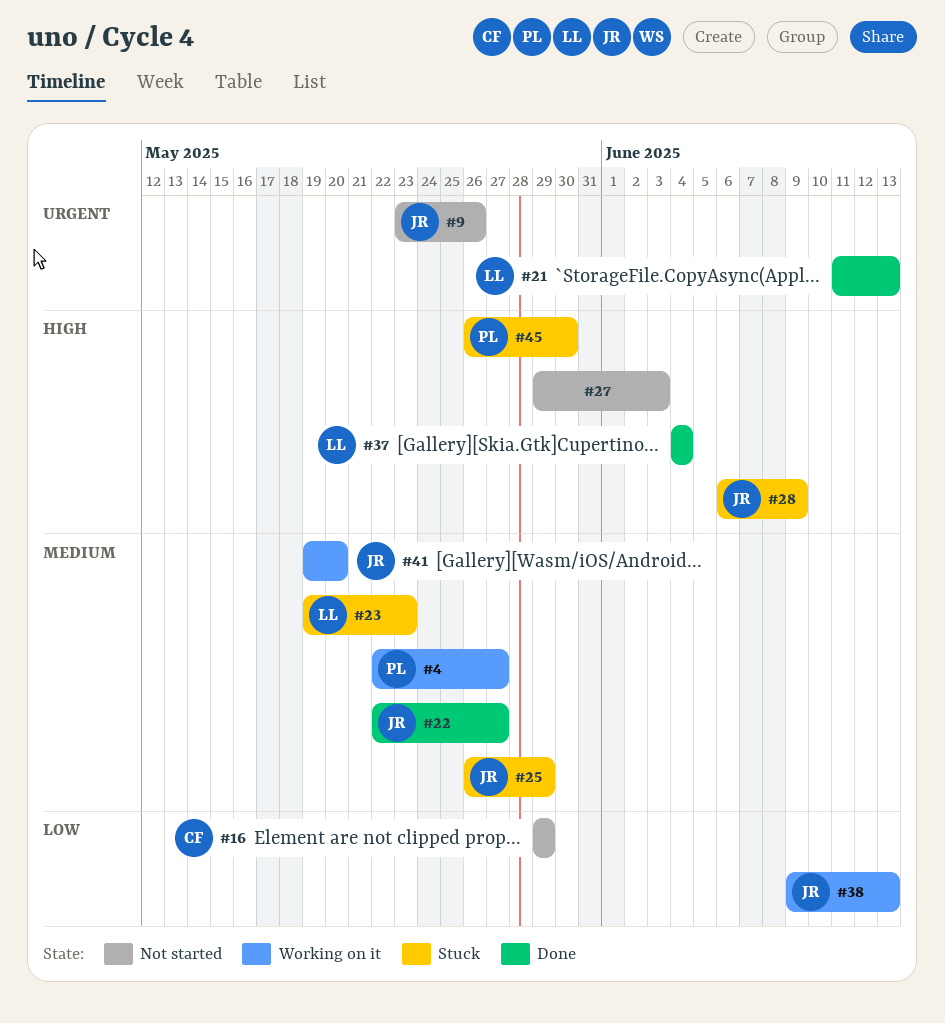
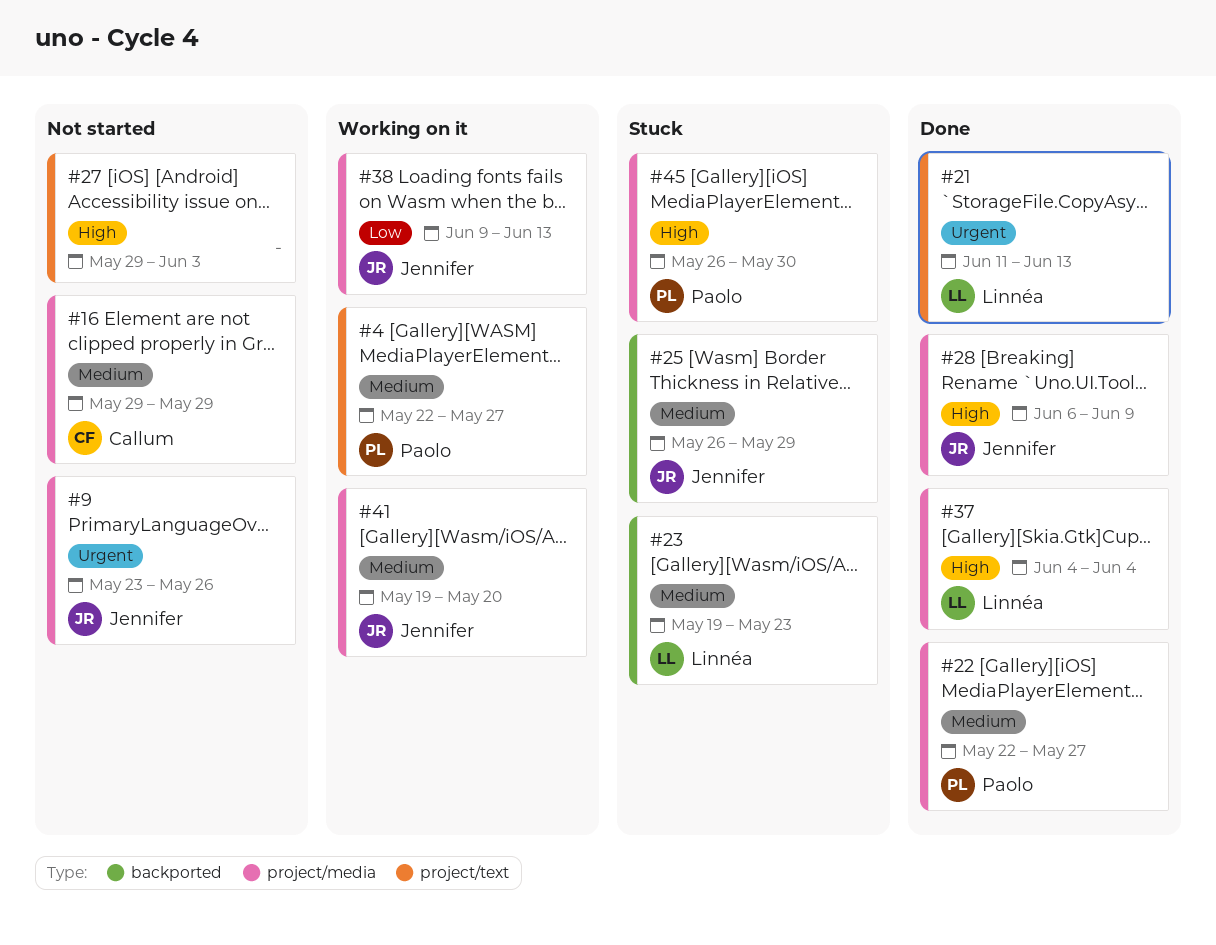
#16, priority: Low -> Medium
#22, owner: Jennifer -> Paolo
#28, status: Stuck -> Done

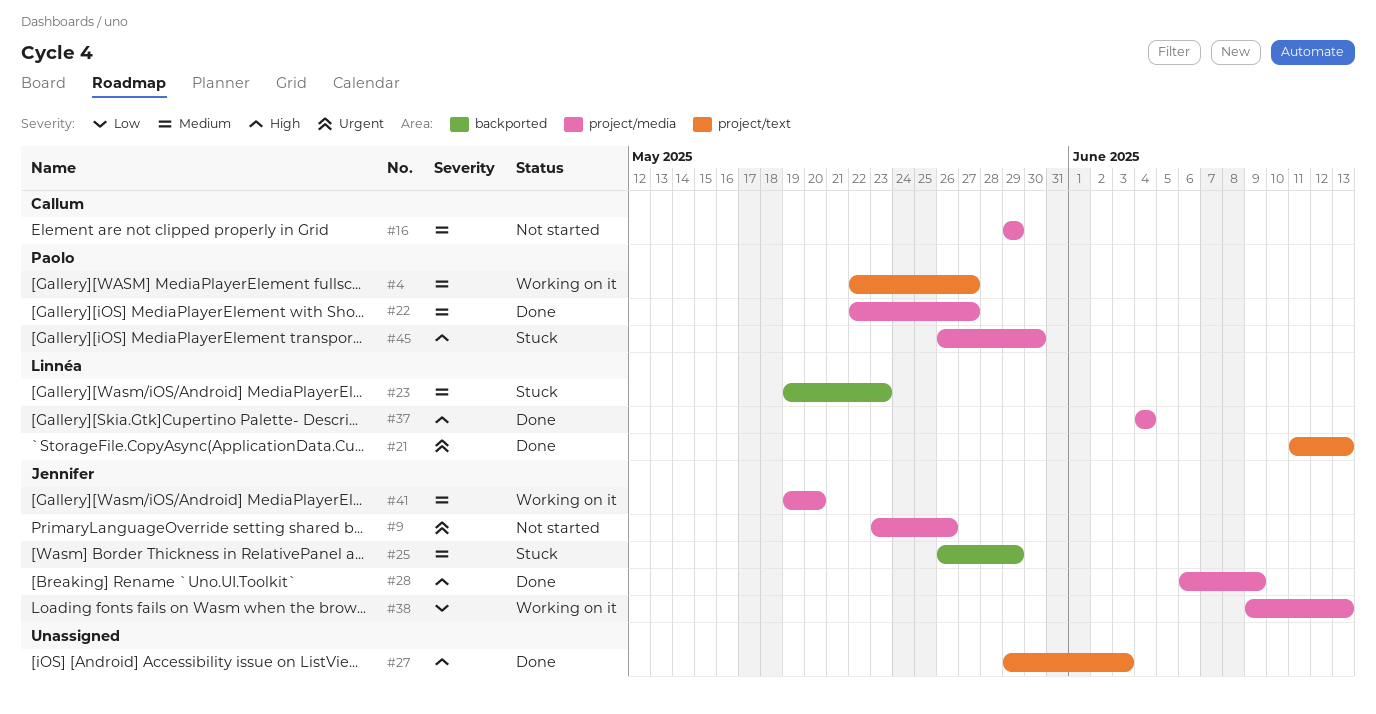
#27, status: Not started -> Done

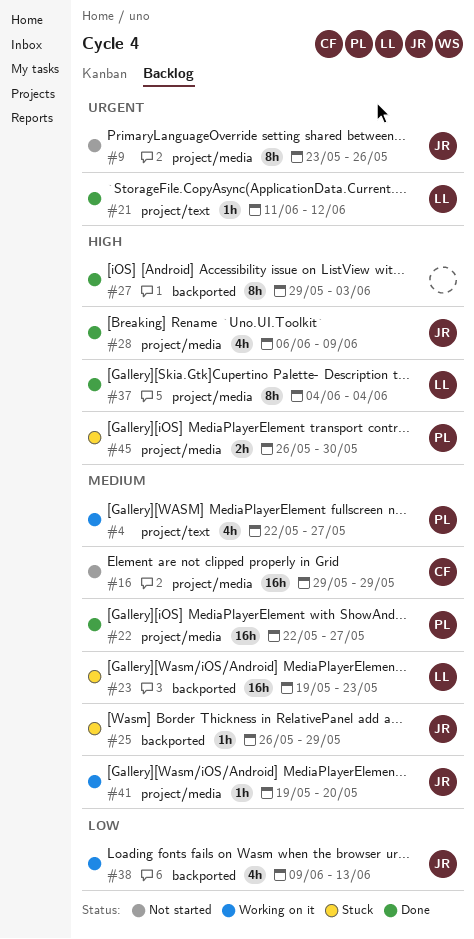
#21, due: Jun 13 -> Jun 12
#27, label: project/text -> backported
#38, label: project/media -> backported

